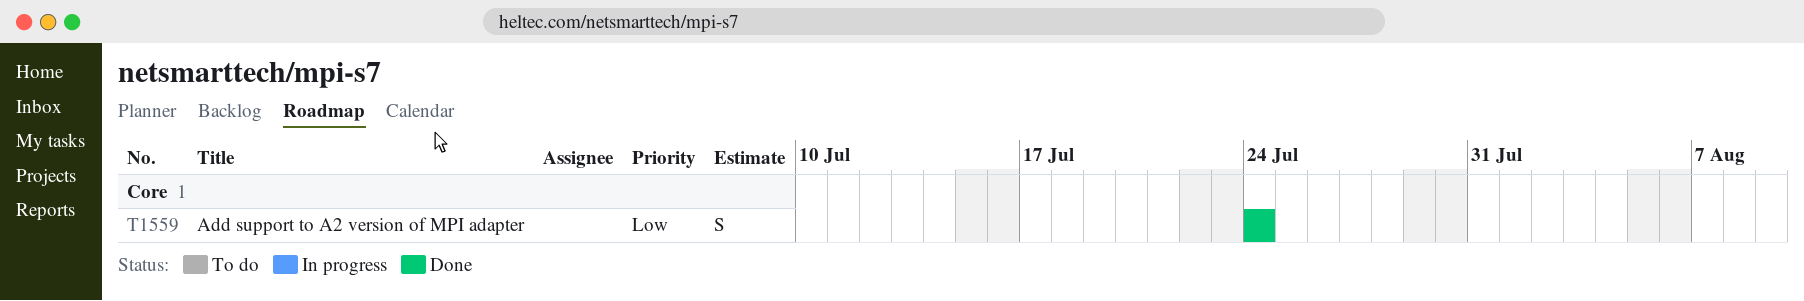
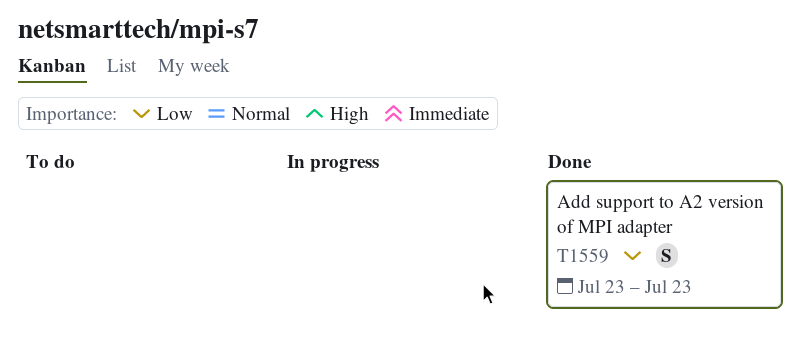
T1559, start: Jul 24 -> Jul 23
T1559, due: Jul 24 -> Jul 23

